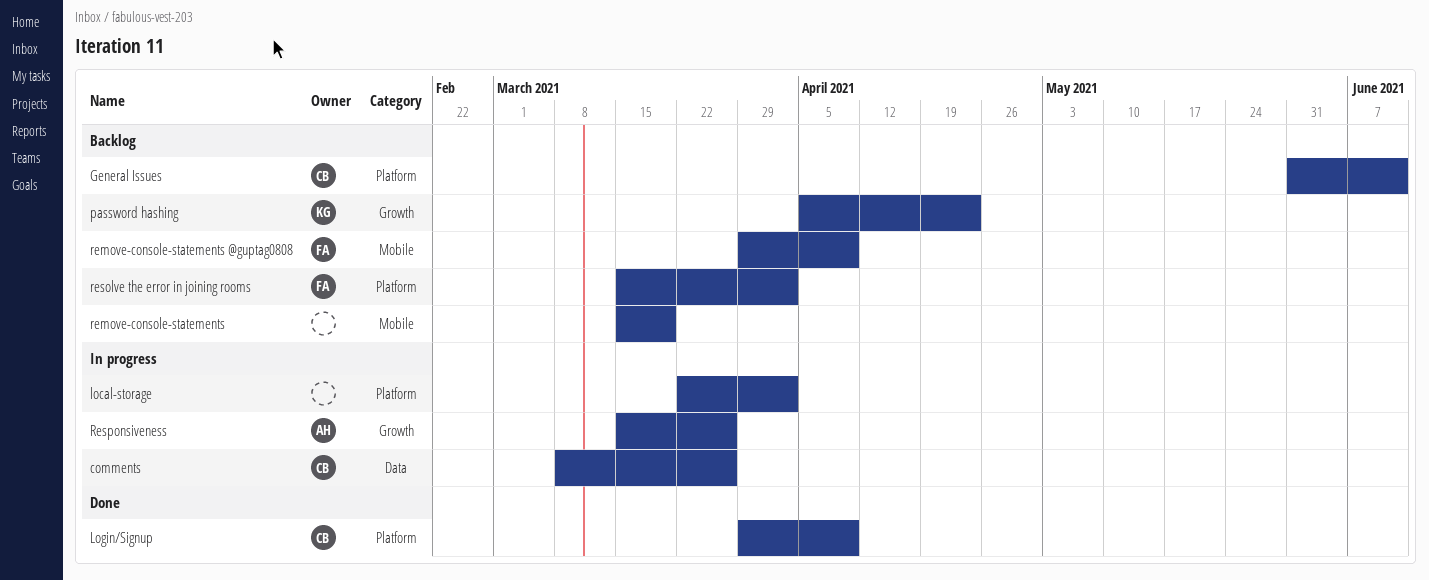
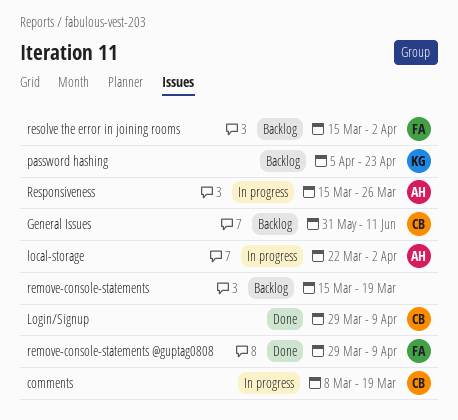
comments, due: Mar 26 -> Mar 19
local-storage, owner: none -> AH
remove-console-statements @guptag0808, status: Backlog -> Done

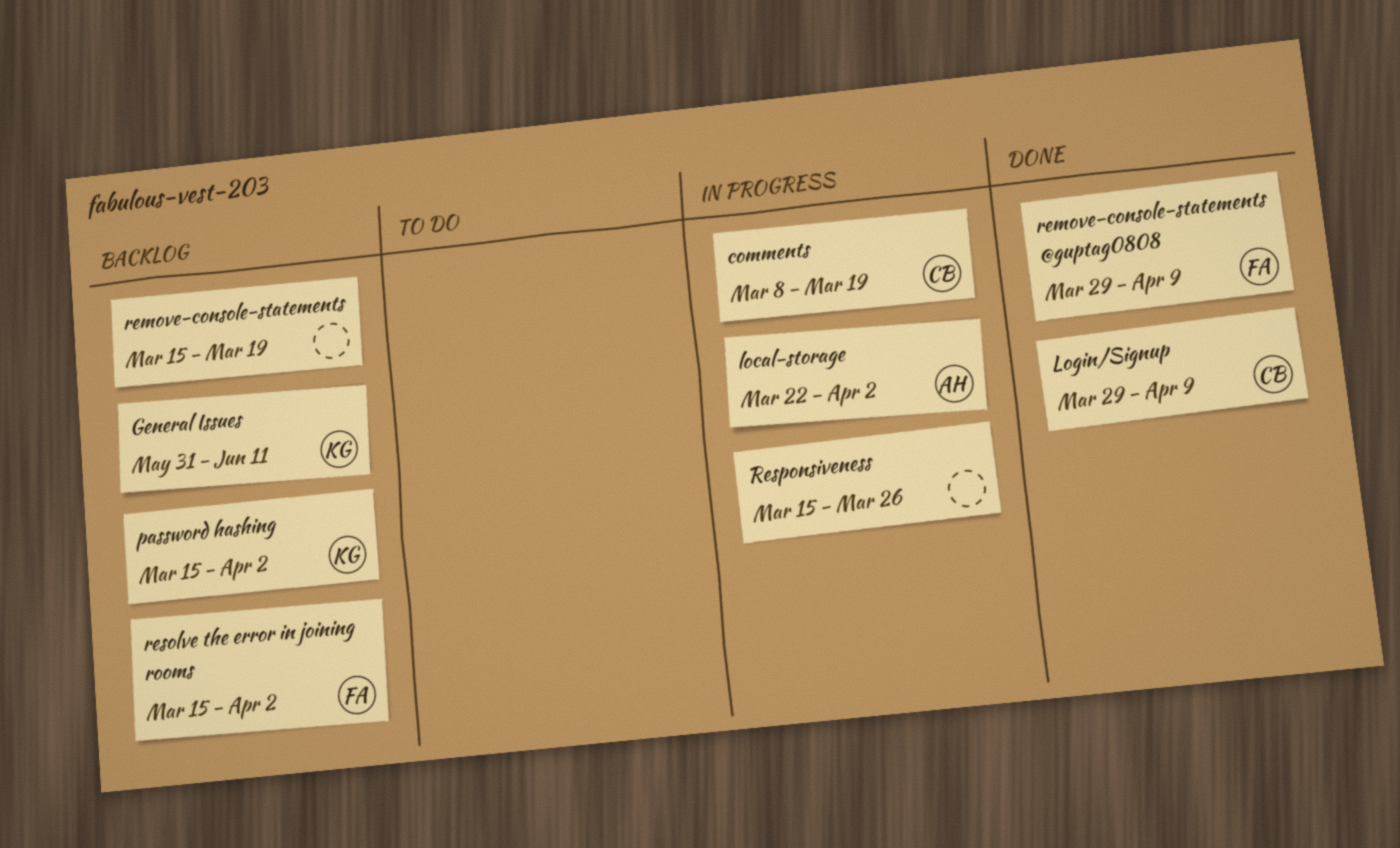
General Issues, owner: CB -> KG
password hashing, start: Apr 5 -> Mar 15
password hashing, due: Apr 23 -> Apr 2
Responsiveness, owner: AH -> none

